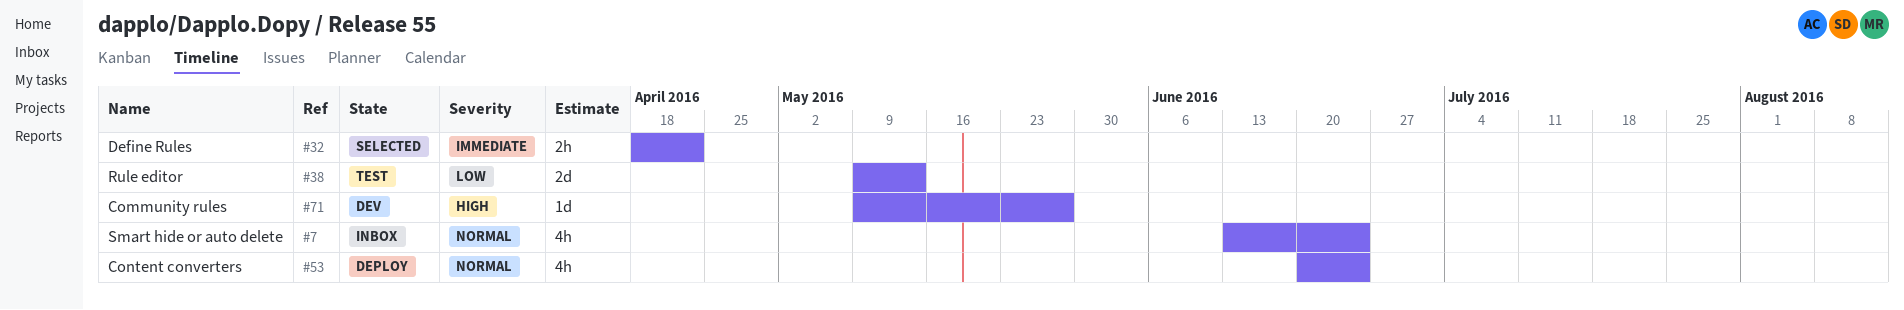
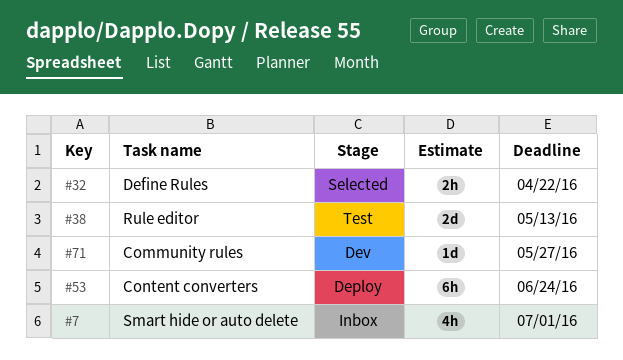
#7, due: Jun 24 -> Jul 1
#53, estimate: 4h -> 6h

